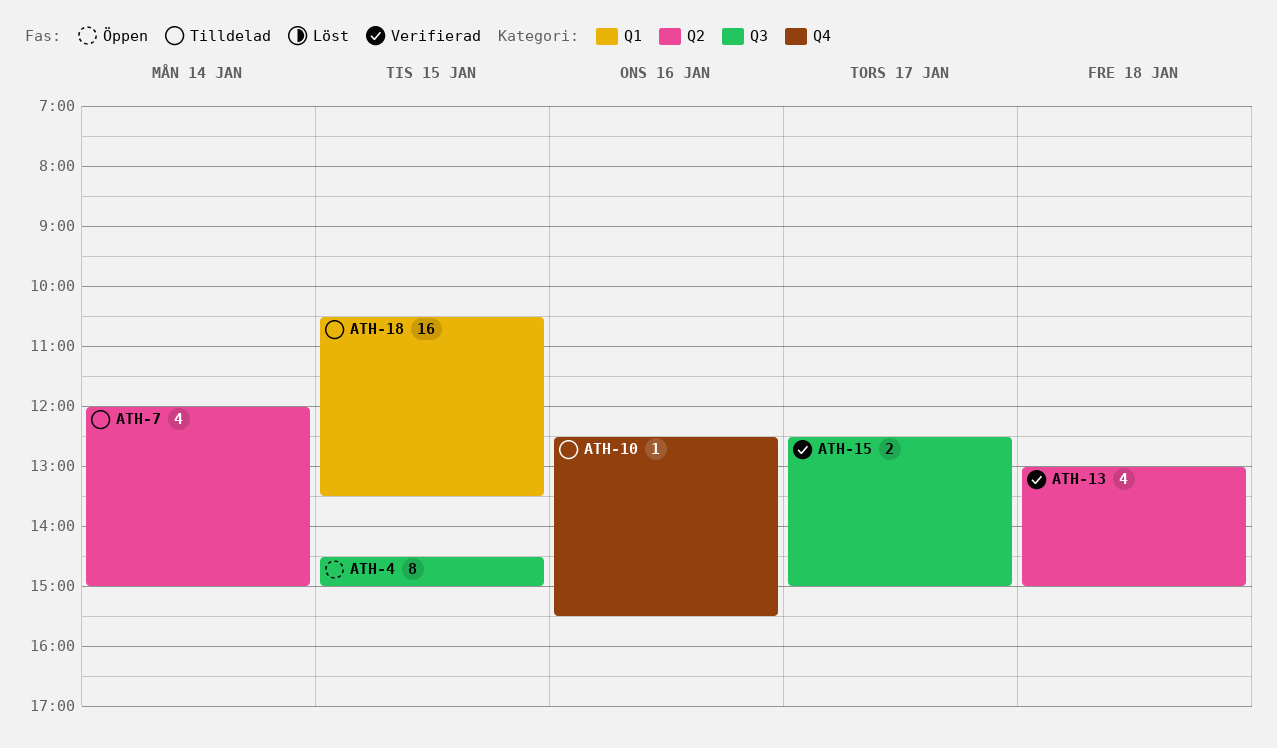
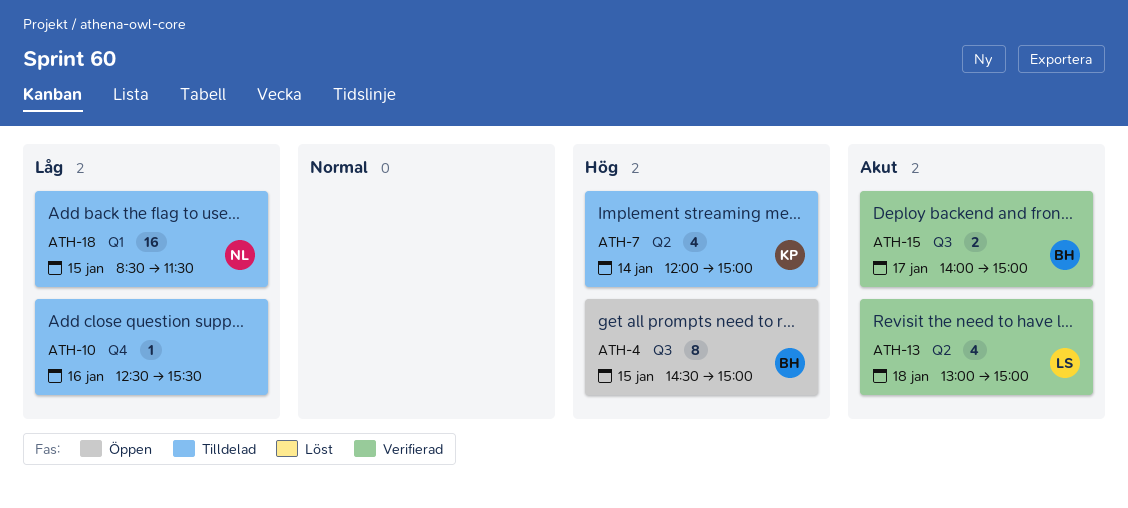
ATH-15, begins: 12:30 -> 14:00
ATH-18, begins: 10:30 -> 08:30
ATH-18, ends: 13:30 -> 11:30

